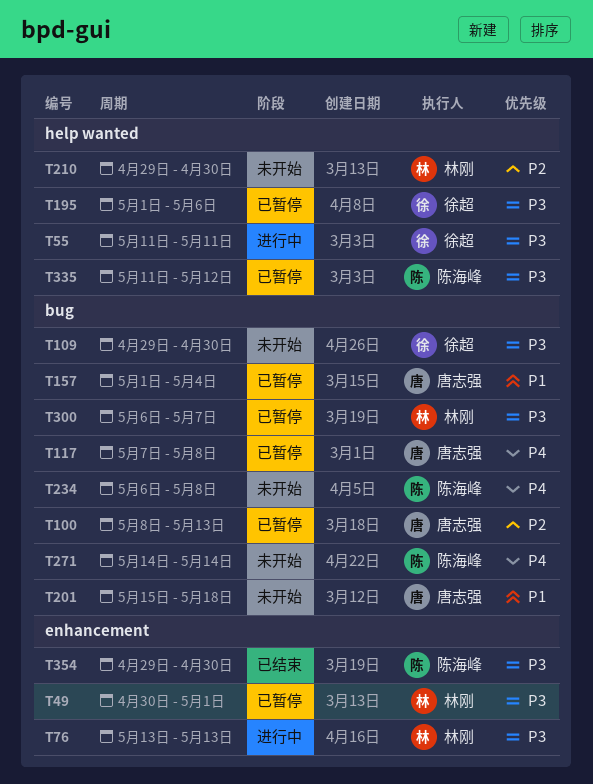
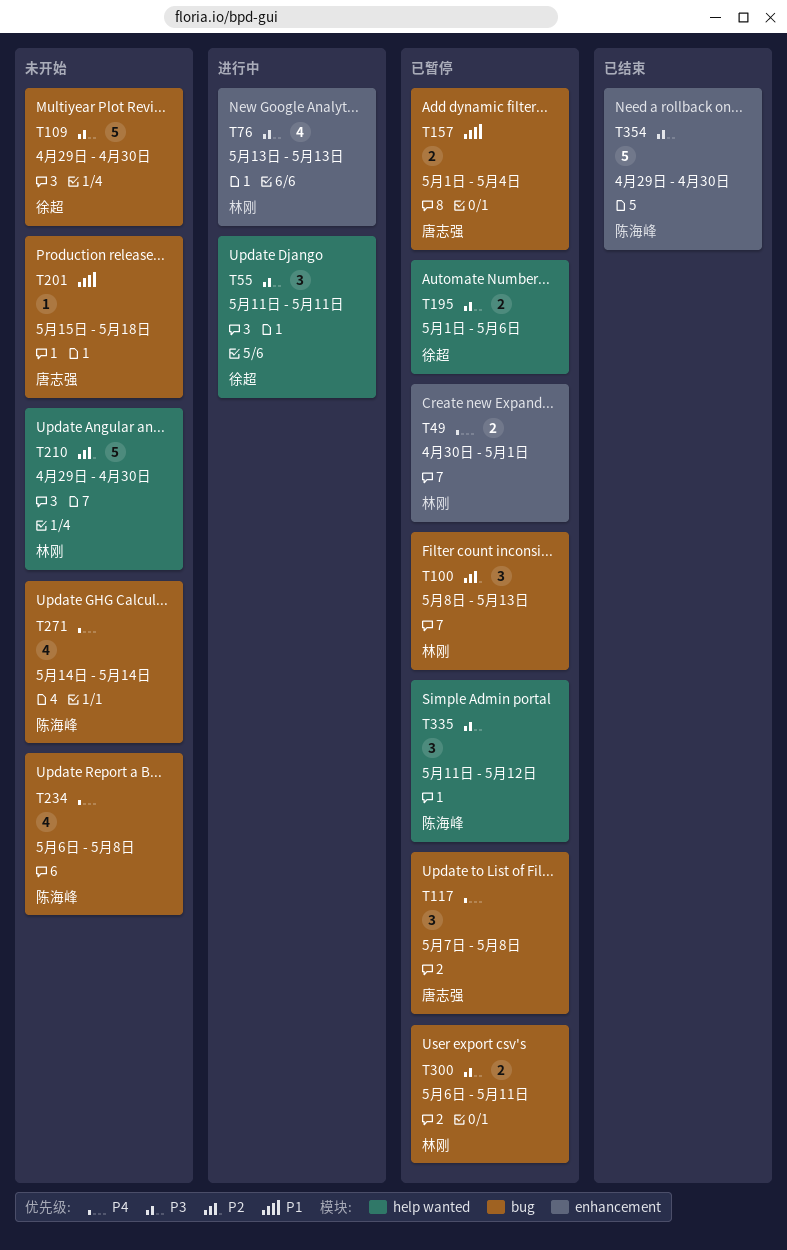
T49, priority: P3 -> P4
T100, owner: 唐志强 -> 林刚
T300, due: May 7 -> May 11

